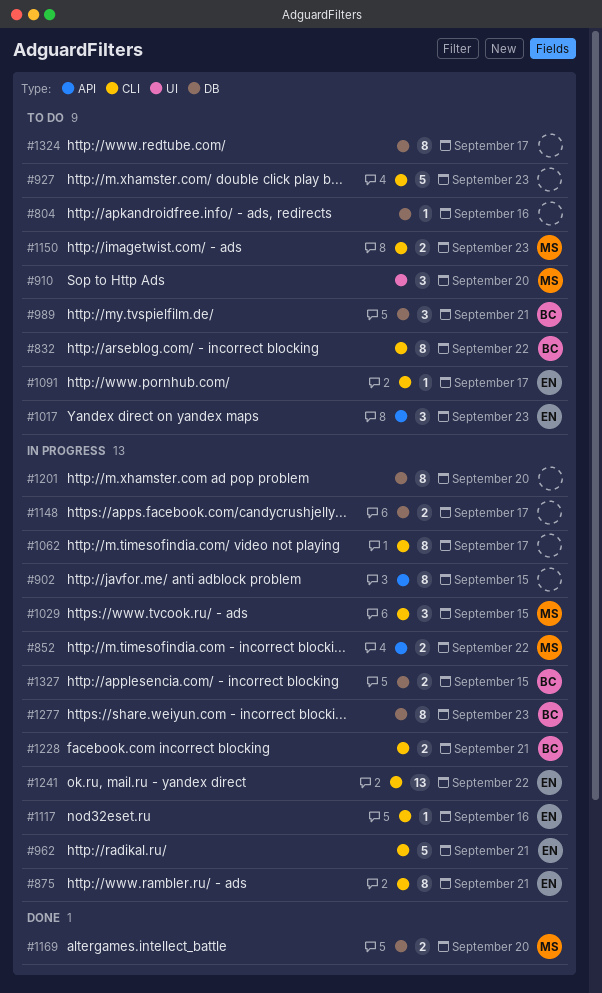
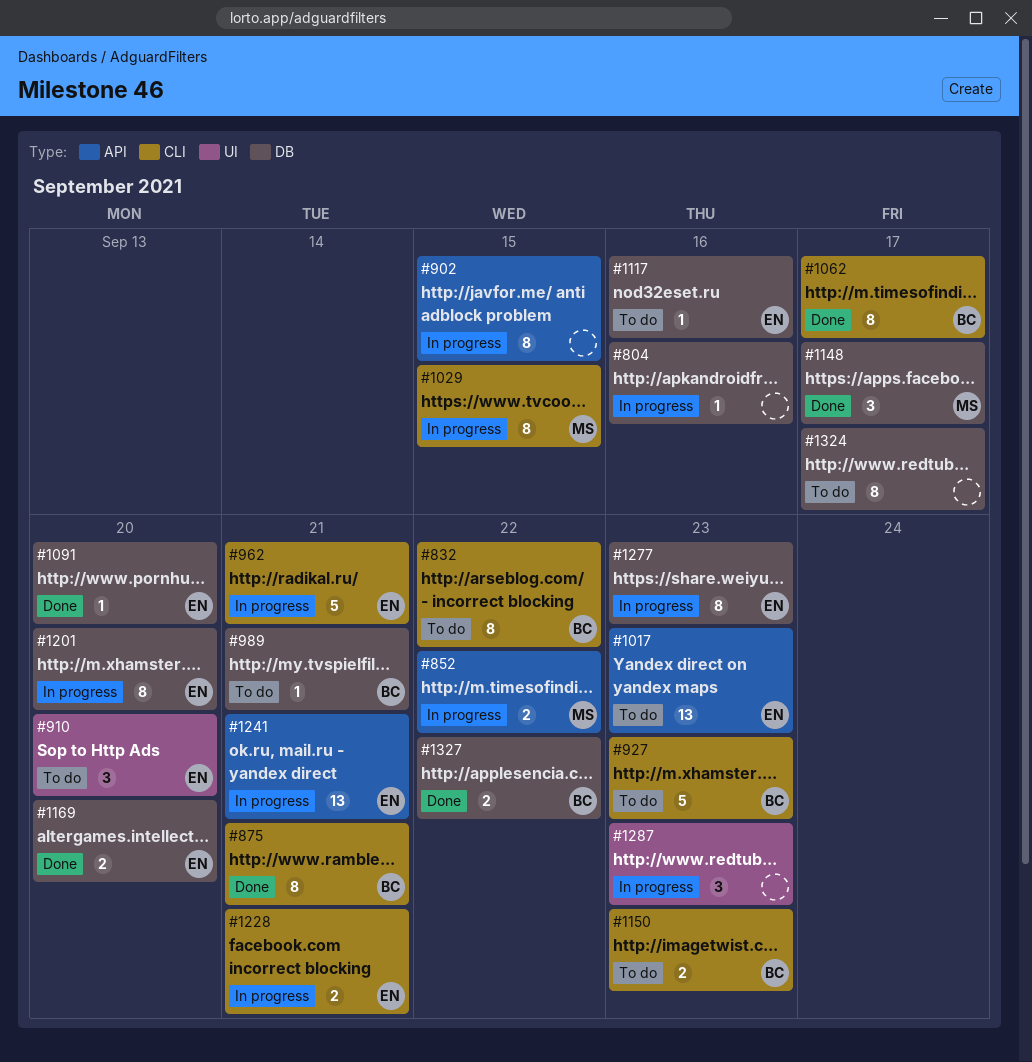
#804, status: To do -> In progress
#875, status: In progress -> Done
#875, owner: EN -> BC
#910, owner: MS -> EN
#927, owner: none -> BC
#989, estimate: 3 -> 1
#1017, estimate: 3 -> 13
#1029, estimate: 3 -> 8
#1062, status: In progress -> Done
#1062, owner: none -> BC
#1091, status: To do -> Done
#1091, label: CLI -> DB
#1091, due: Sep 17 -> Sep 20
#1117, status: In progress -> To do
#1117, label: CLI -> DB
#1148, status: In progress -> Done
#1148, owner: none -> MS
#1148, estimate: 2 -> 3
#1150, owner: MS -> BC
#1169, owner: MS -> EN
#1201, owner: none -> EN
#1228, owner: BC -> EN
#1241, label: CLI -> API
#1241, due: Sep 22 -> Sep 21
#1277, owner: BC -> EN
#1287: none -> present
#1327, status: In progress -> Done
#1327, due: Sep 15 -> Sep 22

